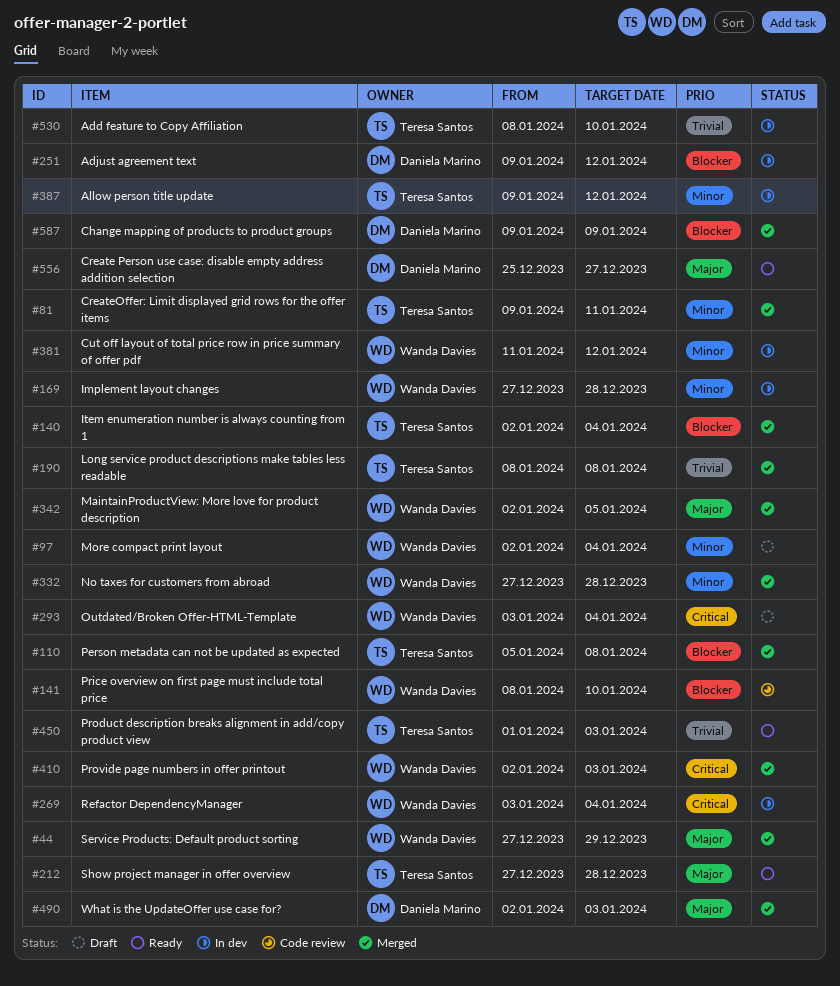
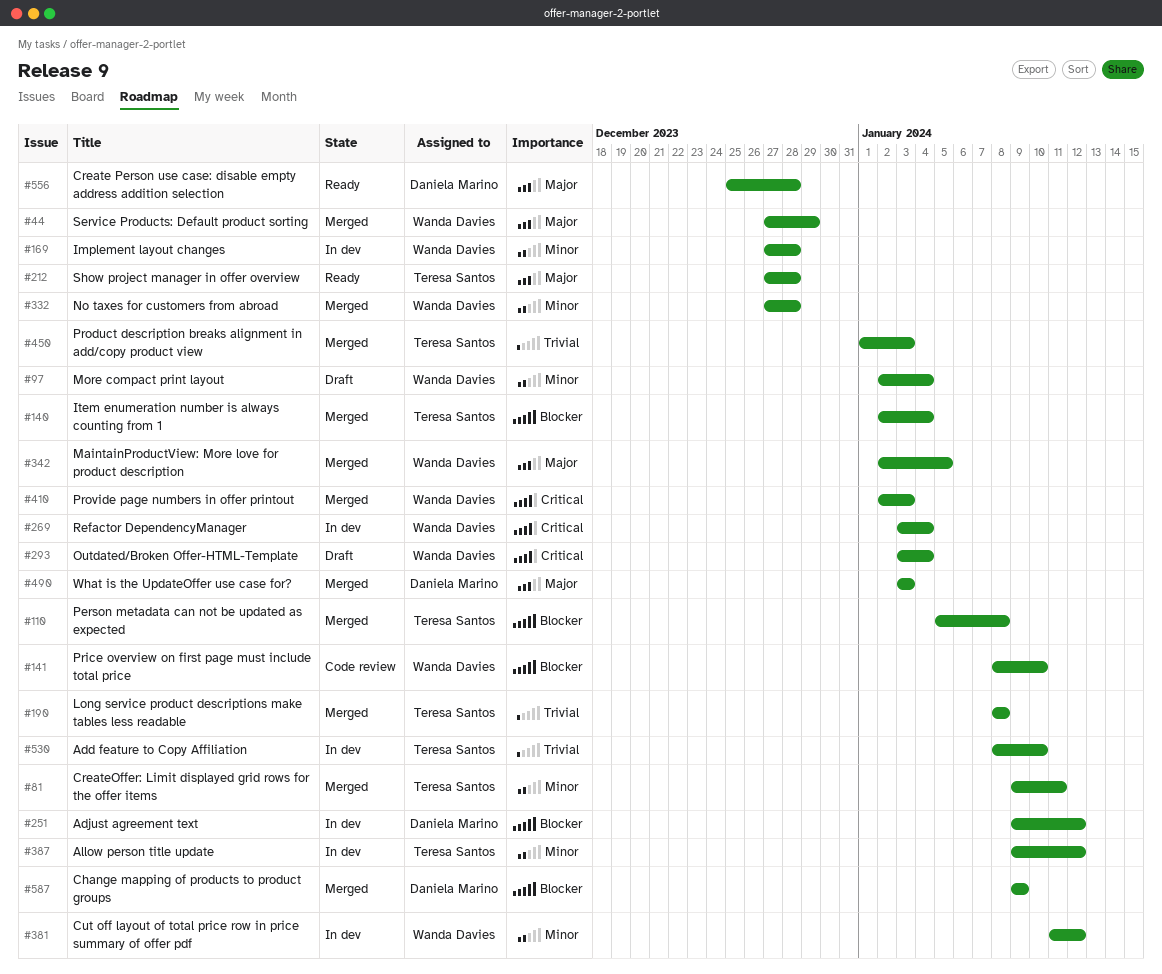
#450, status: Ready -> Merged
#490, start: Jan 2 -> Jan 3
#556, due: Dec 27 -> Dec 28

